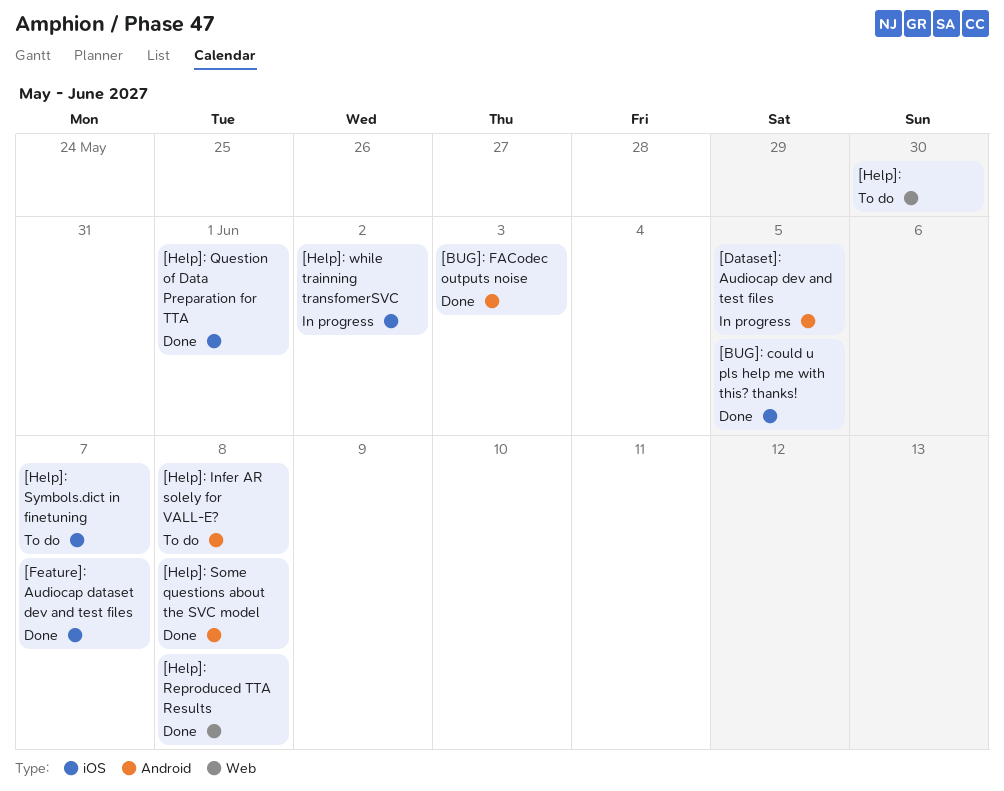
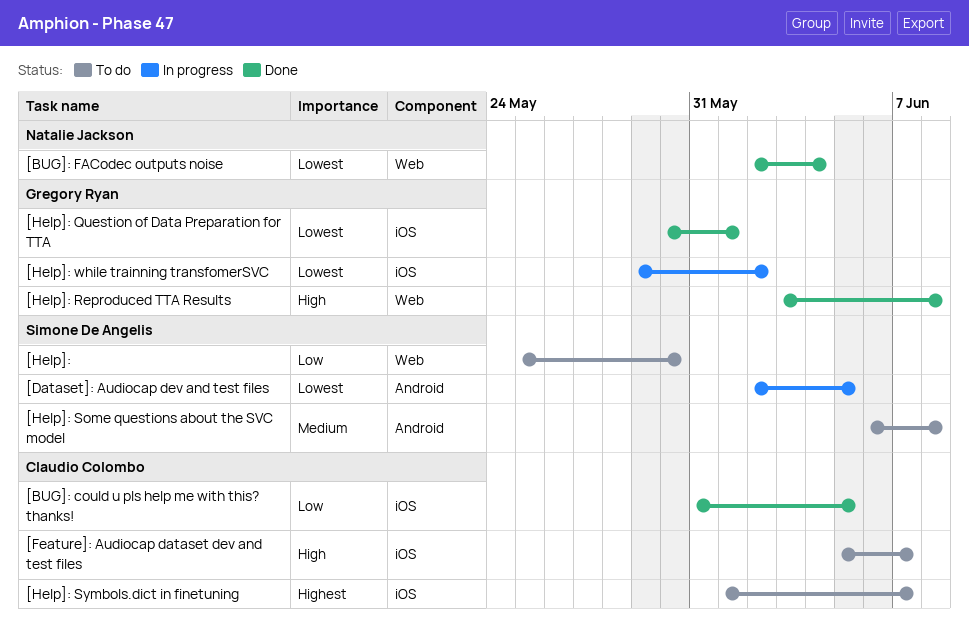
[BUG]: FACodec outputs noise, label: Android -> Web
[BUG]: FACodec outputs noise, due: Jun 3 -> Jun 4
[Feature]: Audiocap dataset dev and test files, status: Done -> To do
[Help]: Infer AR solely for VALL-E?: present -> none
[Help]: Some questions about the SVC model, status: Done -> To do

